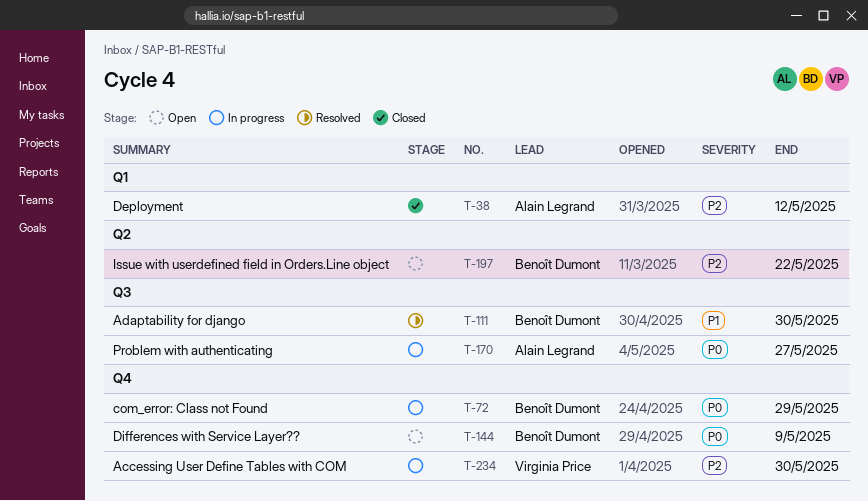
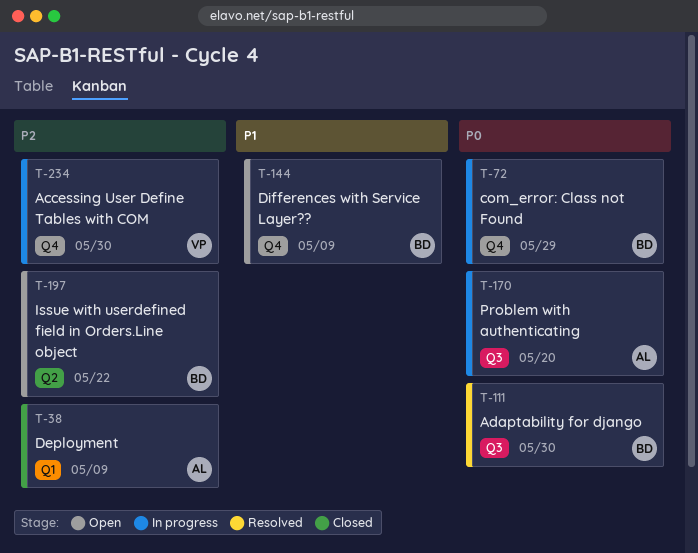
T-38, due: May 12 -> May 9
T-111, priority: P1 -> P0
T-144, priority: P0 -> P1
T-170, due: May 27 -> May 20

